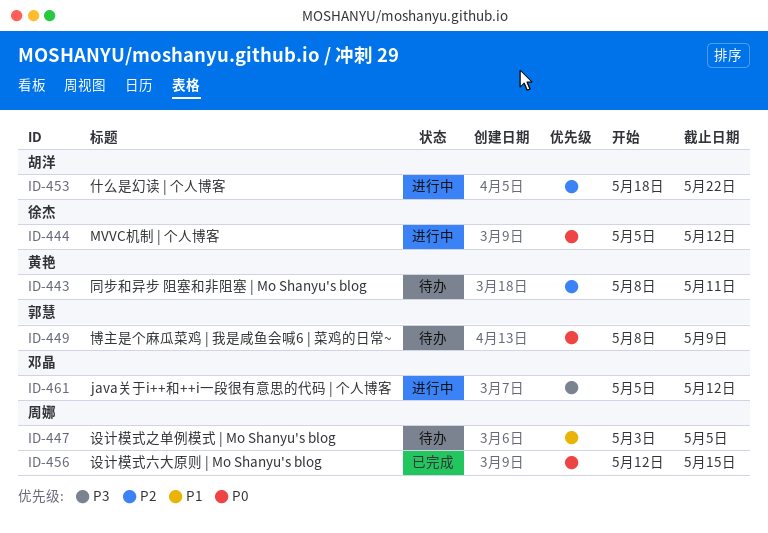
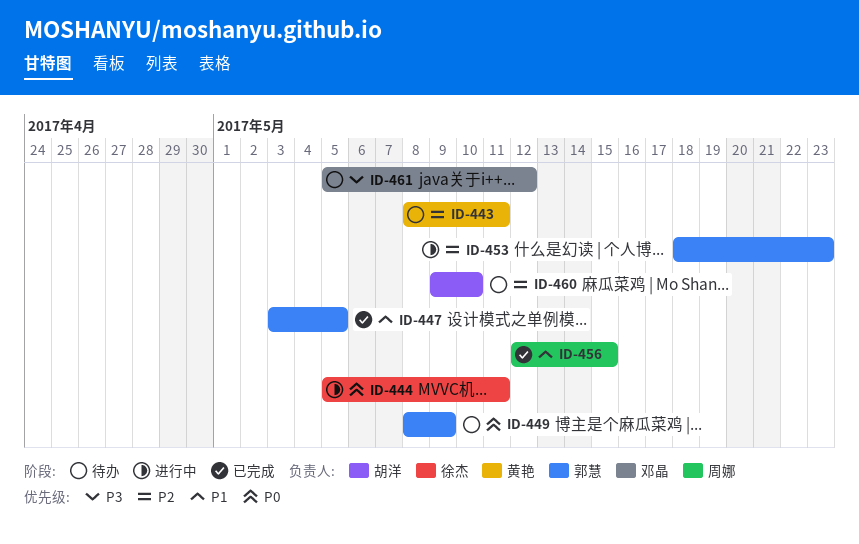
ID-444, due: May 12 -> May 11
ID-447, status: 待办 -> 已完成
ID-447, owner: 周娜 -> 郭慧
ID-453, owner: 胡洋 -> 郭慧
ID-453, due: May 22 -> May 23
ID-456, priority: P0 -> P1
ID-460: none -> present
ID-461, status: 进行中 -> 待办

